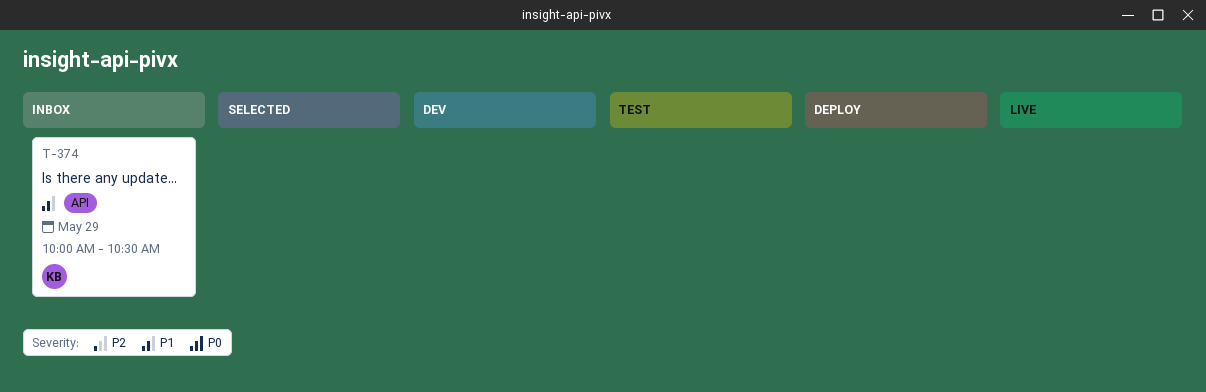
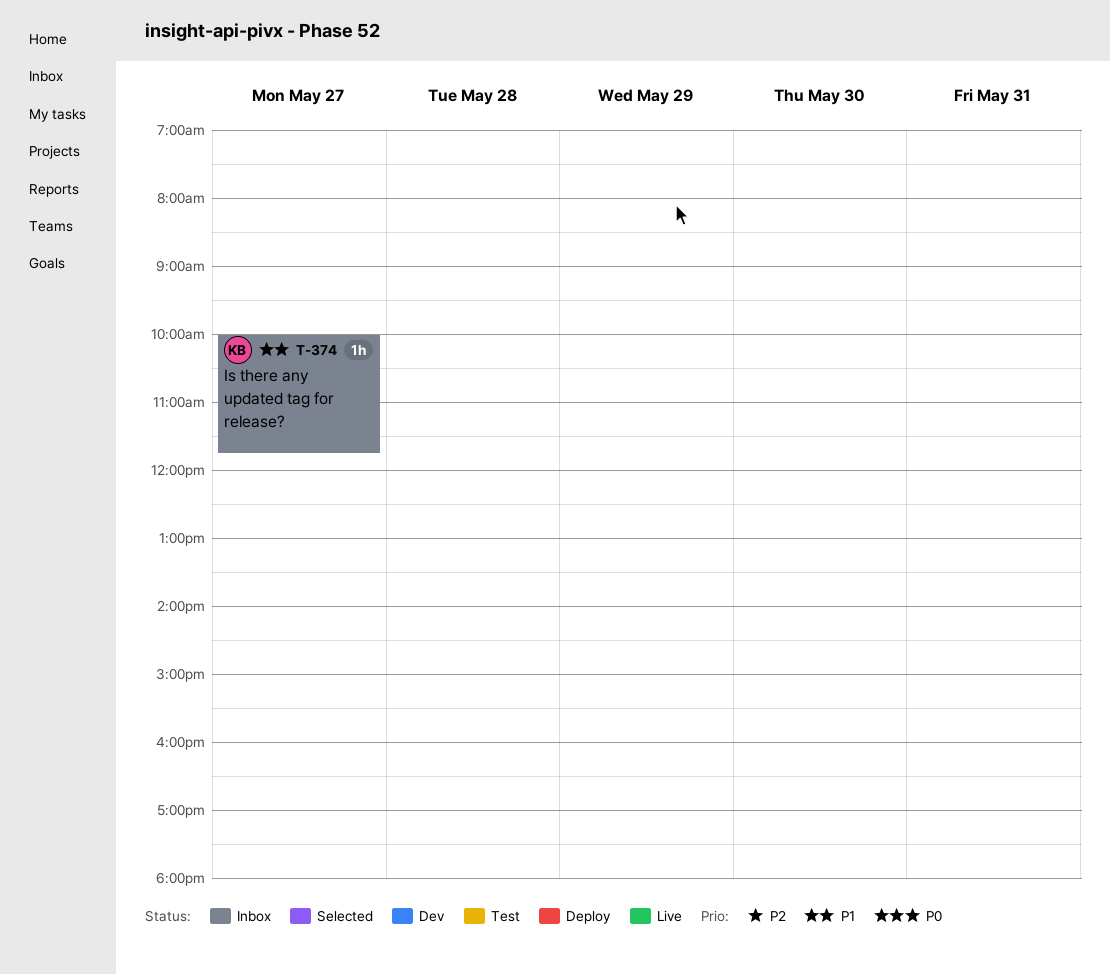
T-374, day: May 29 -> May 27
T-374, ends: 10:30 -> 11:45

